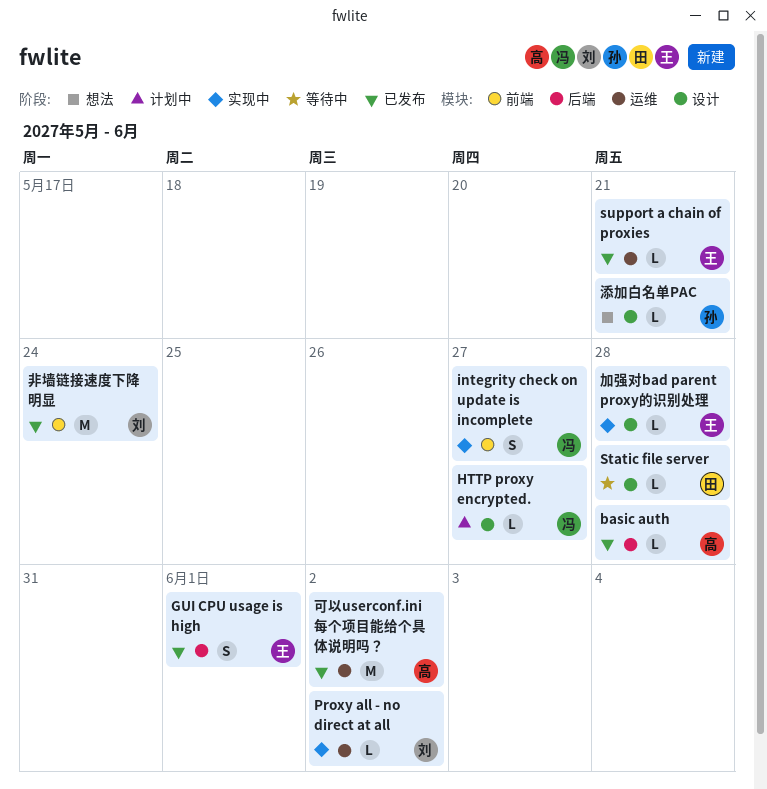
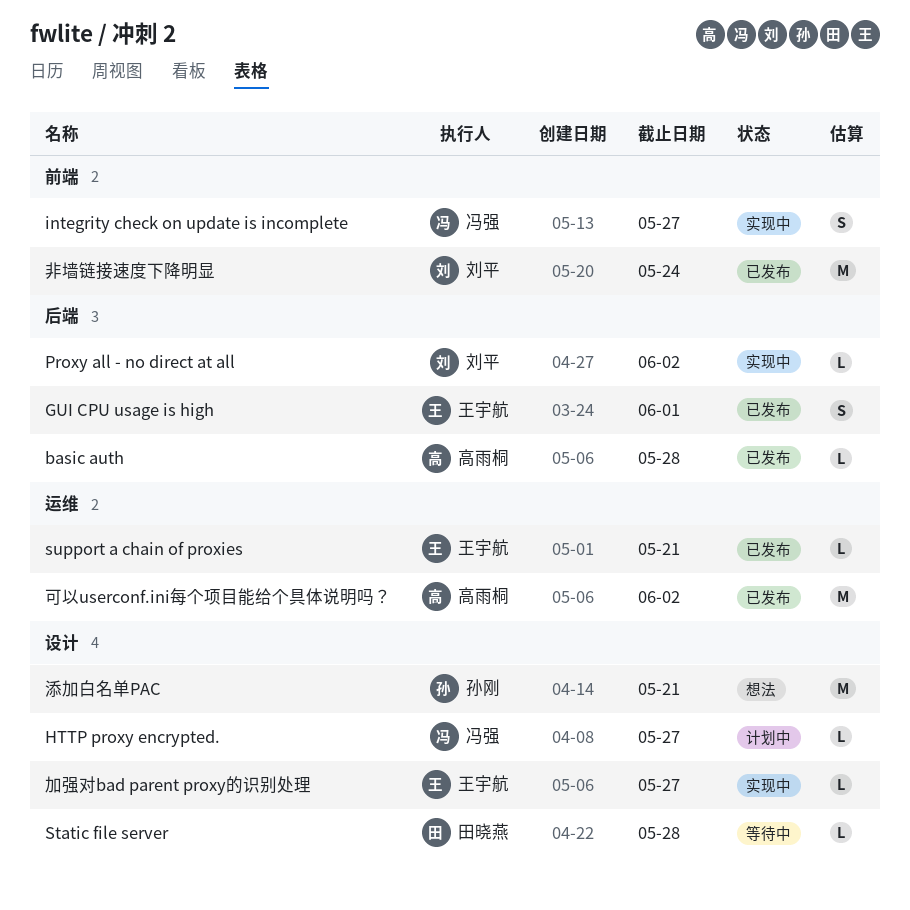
Proxy all - no direct at all, label: 运维 -> 后端
加强对bad parent proxy的识别处理, due: May 28 -> May 27
添加白名单PAC, estimate: L -> M

